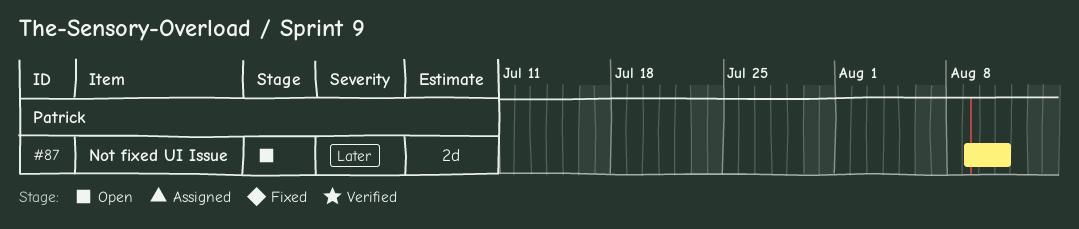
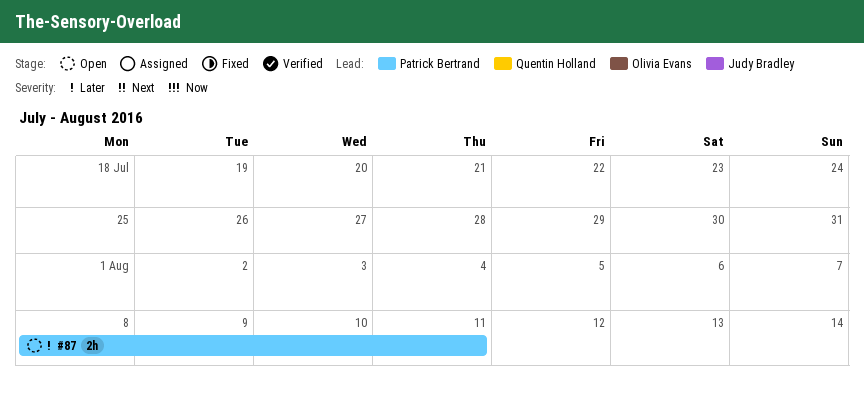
#87, estimate: 2d -> 2h
#87, start: Aug 9 -> Aug 8

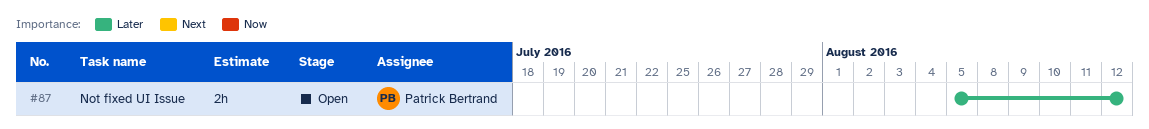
#87, start: Aug 8 -> Aug 5
#87, due: Aug 11 -> Aug 12

